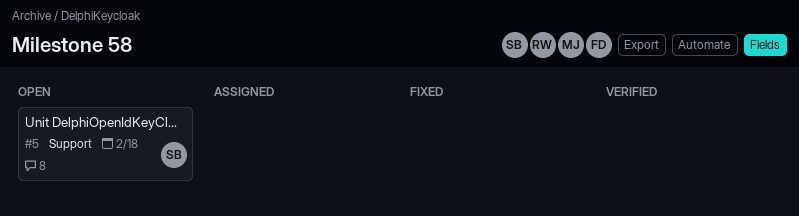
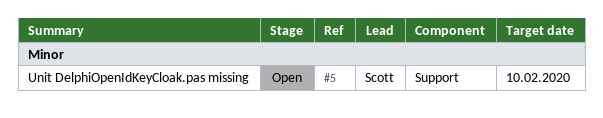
#5, due: Feb 18 -> Feb 10

